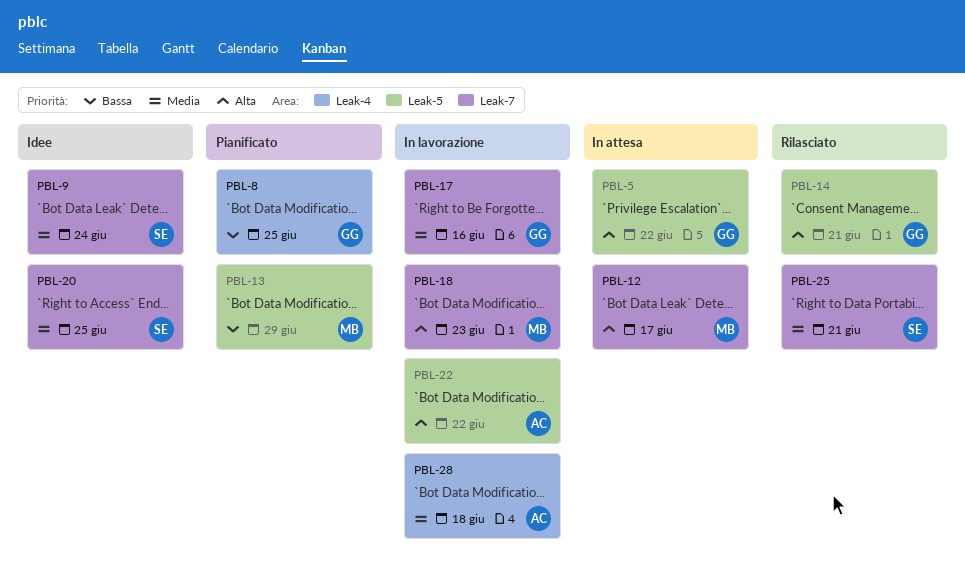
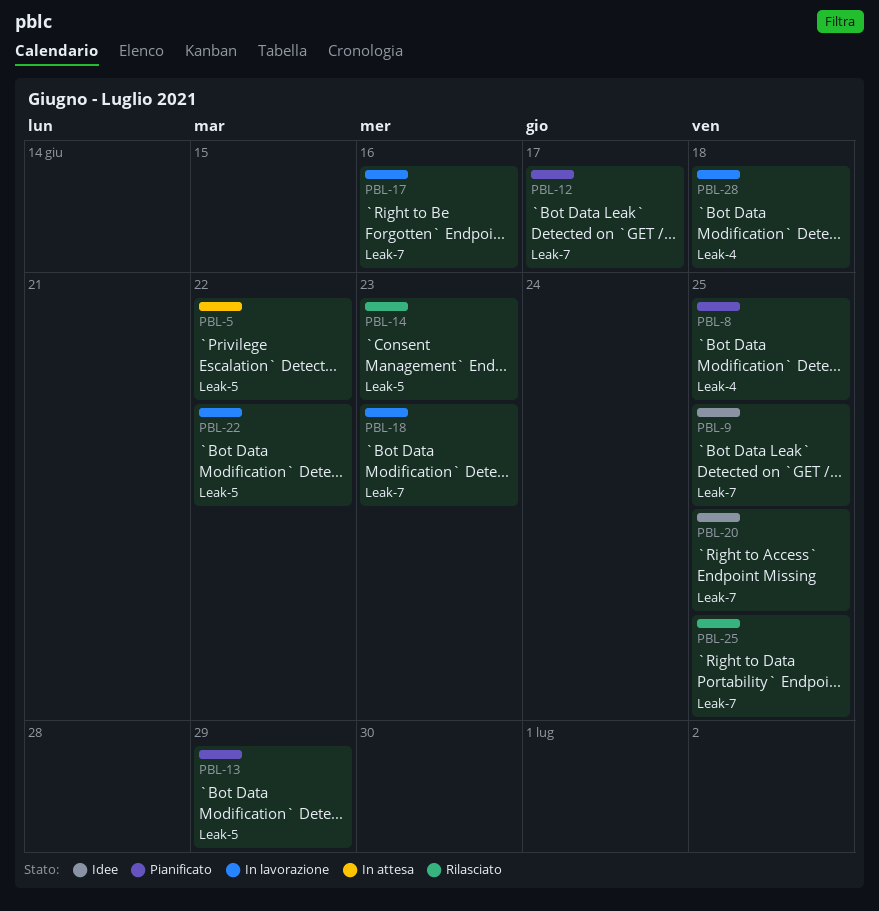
PBL-9, due: Jun 24 -> Jun 25
PBL-12, status: In attesa -> Pianificato
PBL-14, due: Jun 21 -> Jun 23
PBL-25, due: Jun 21 -> Jun 25

